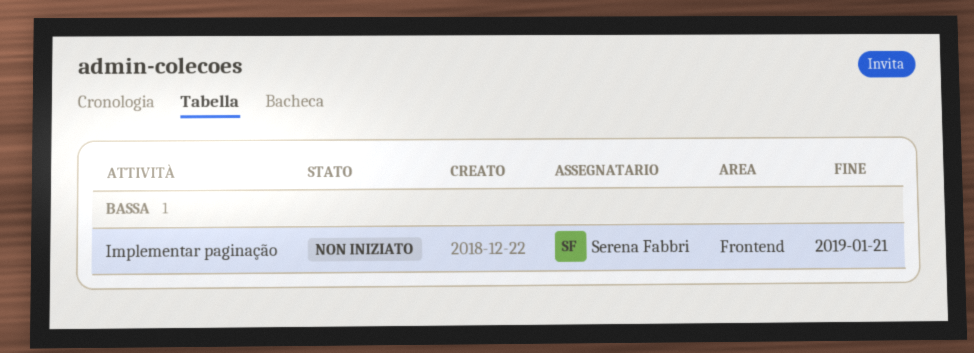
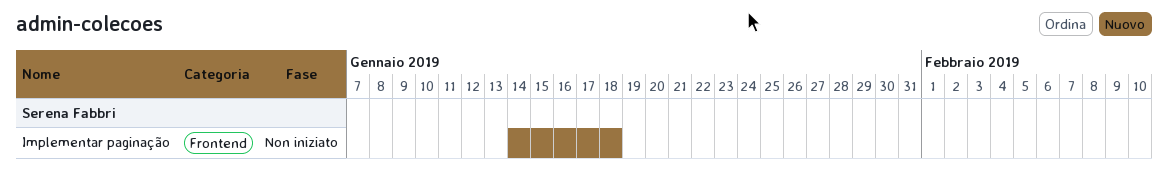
Implementar paginação, due: Jan 21 -> Jan 18

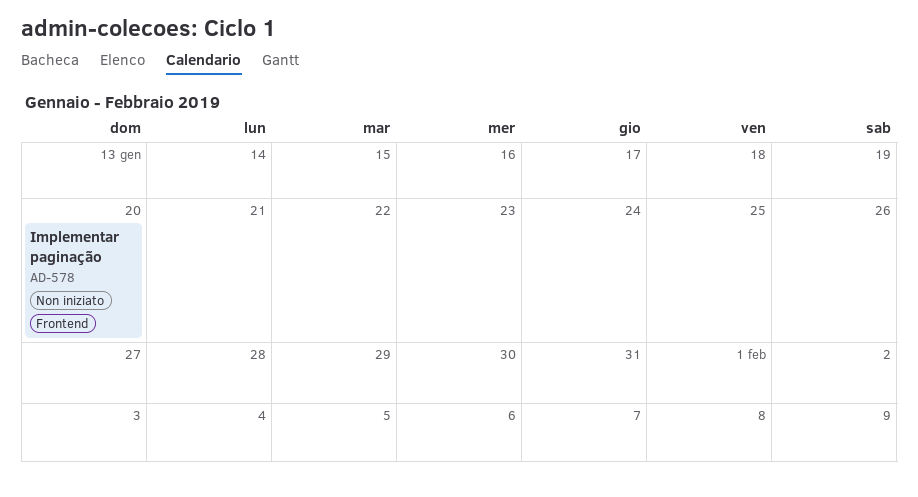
Implementar paginação, due: Jan 18 -> Jan 20

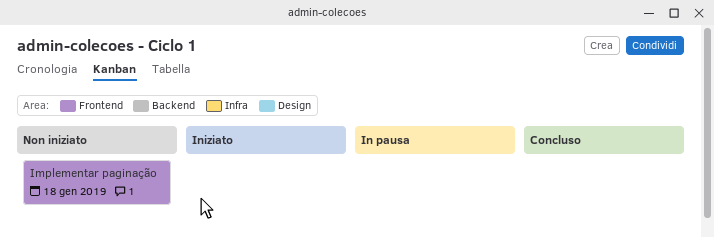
Implementar paginação, due: Jan 20 -> Jan 18

